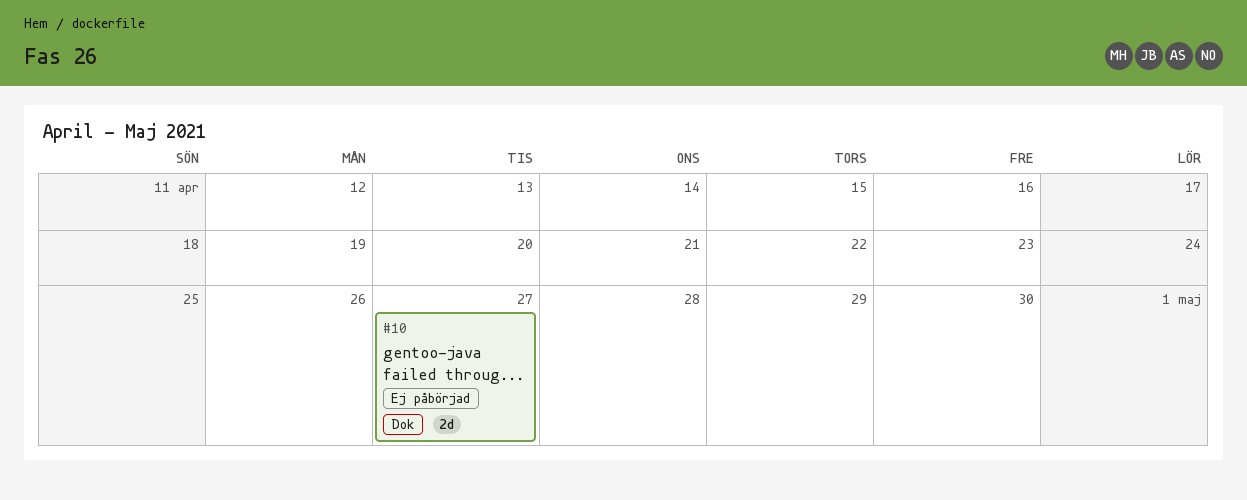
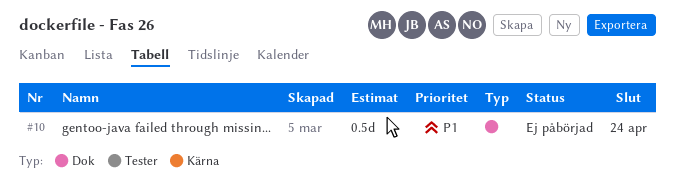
#10, estimate: 2d -> 0.5d
#10, due: Apr 27 -> Apr 24

